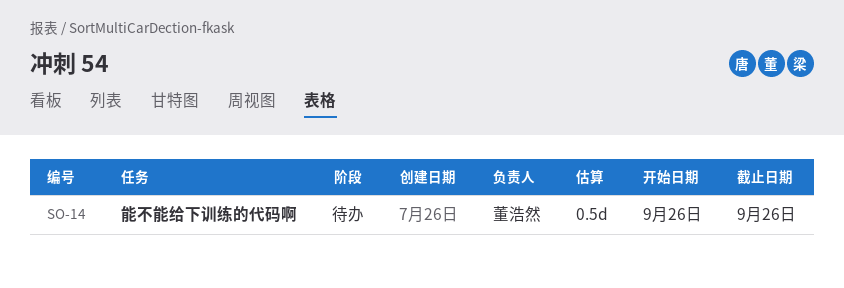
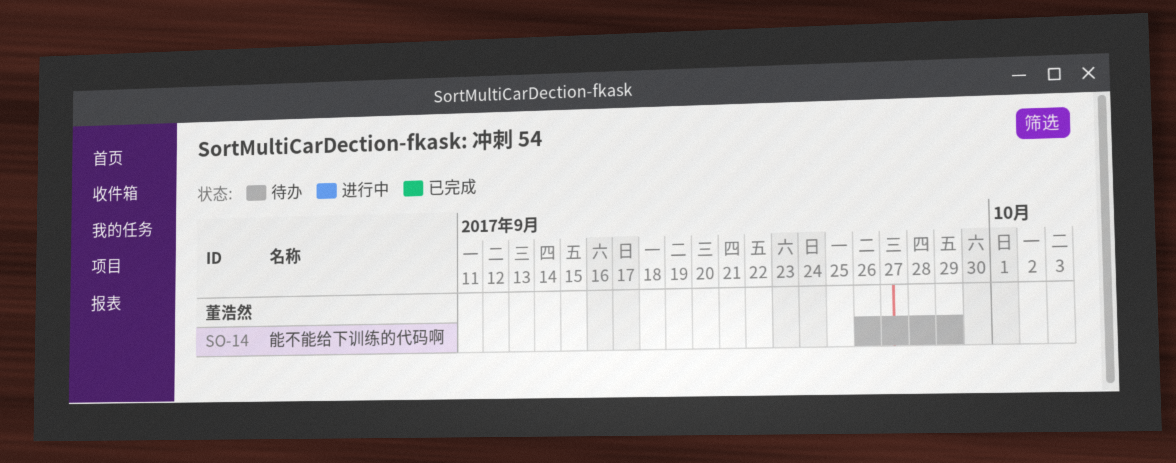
SO-14, due: Sep 26 -> Sep 29

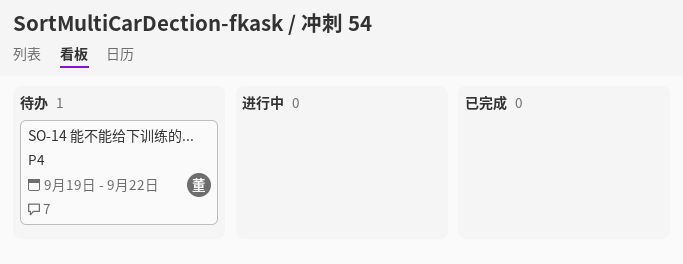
SO-14, start: Sep 26 -> Sep 19
SO-14, due: Sep 29 -> Sep 22

